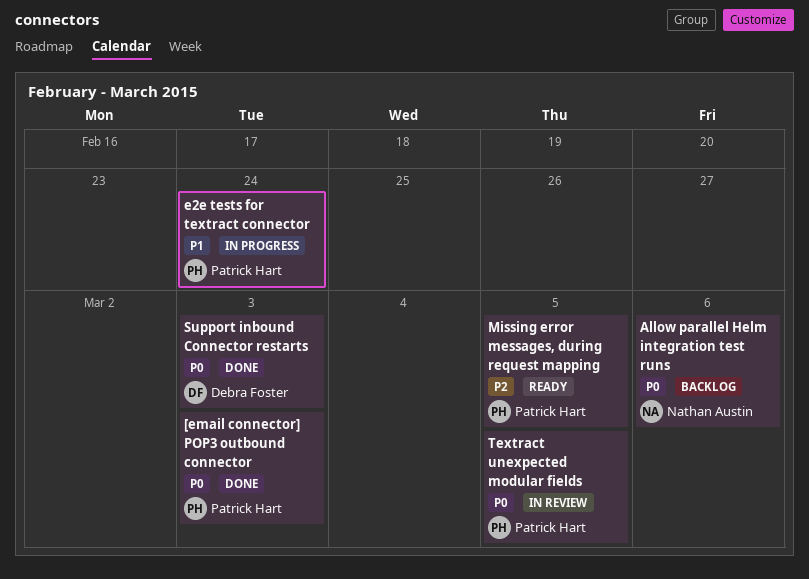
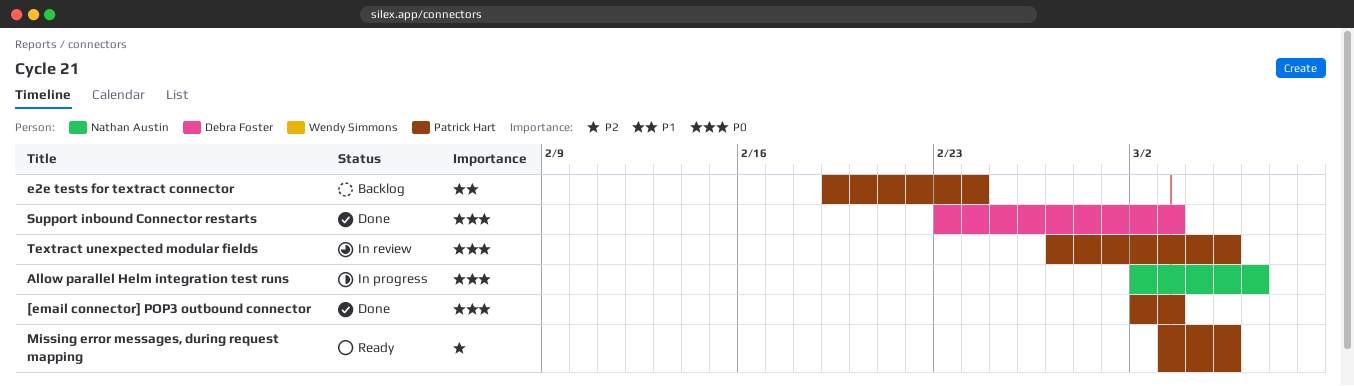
Allow parallel Helm integration test runs, status: Backlog -> In progress
e2e tests for textract connector, status: In progress -> Backlog

